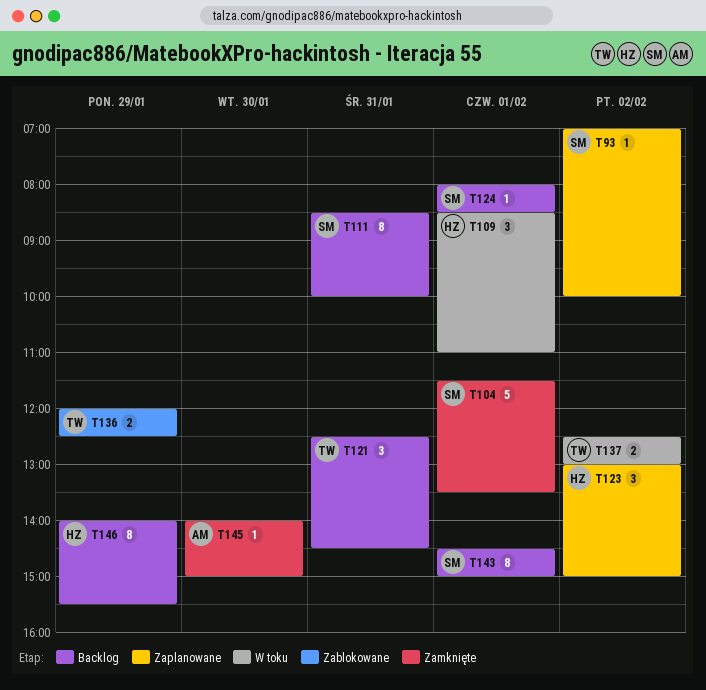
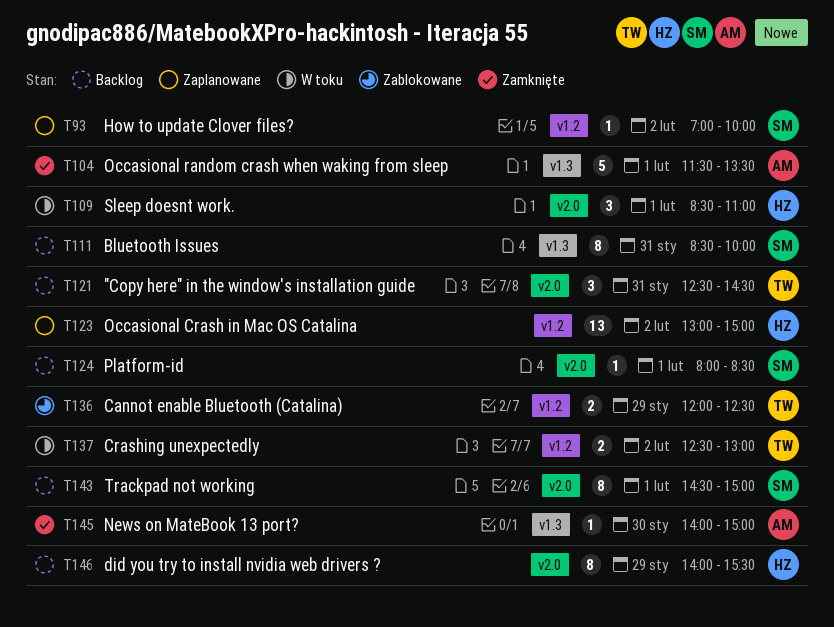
T104, owner: SM -> AM
T123, estimate: 3 -> 13

